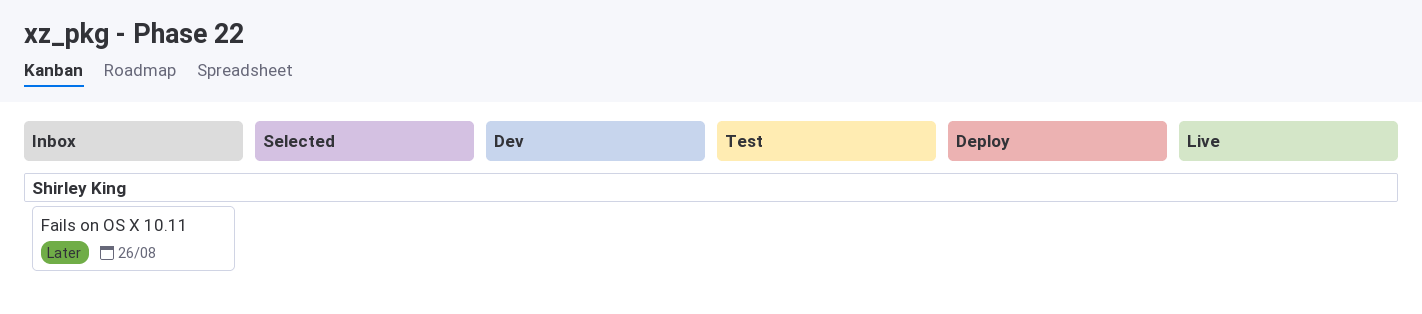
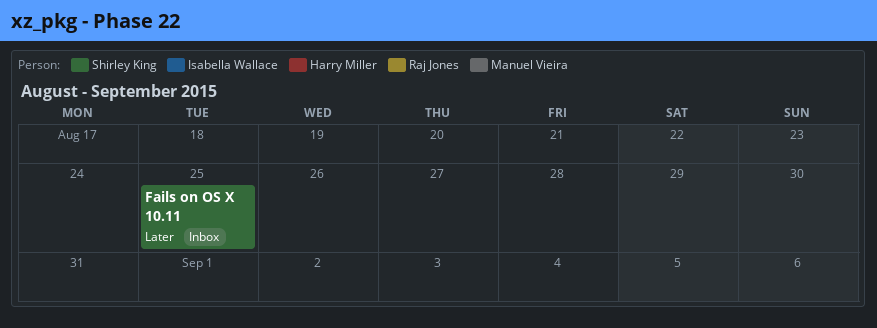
Fails on OS X 10.11, due: Aug 26 -> Aug 25

